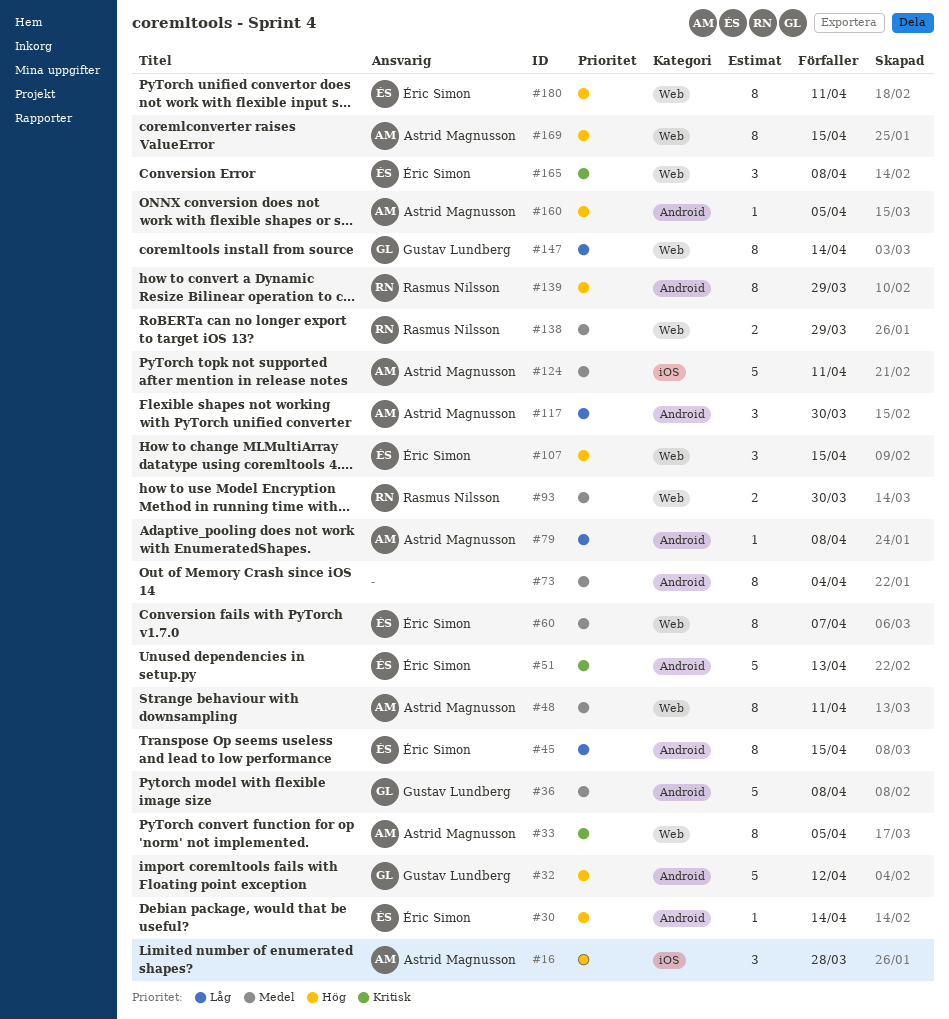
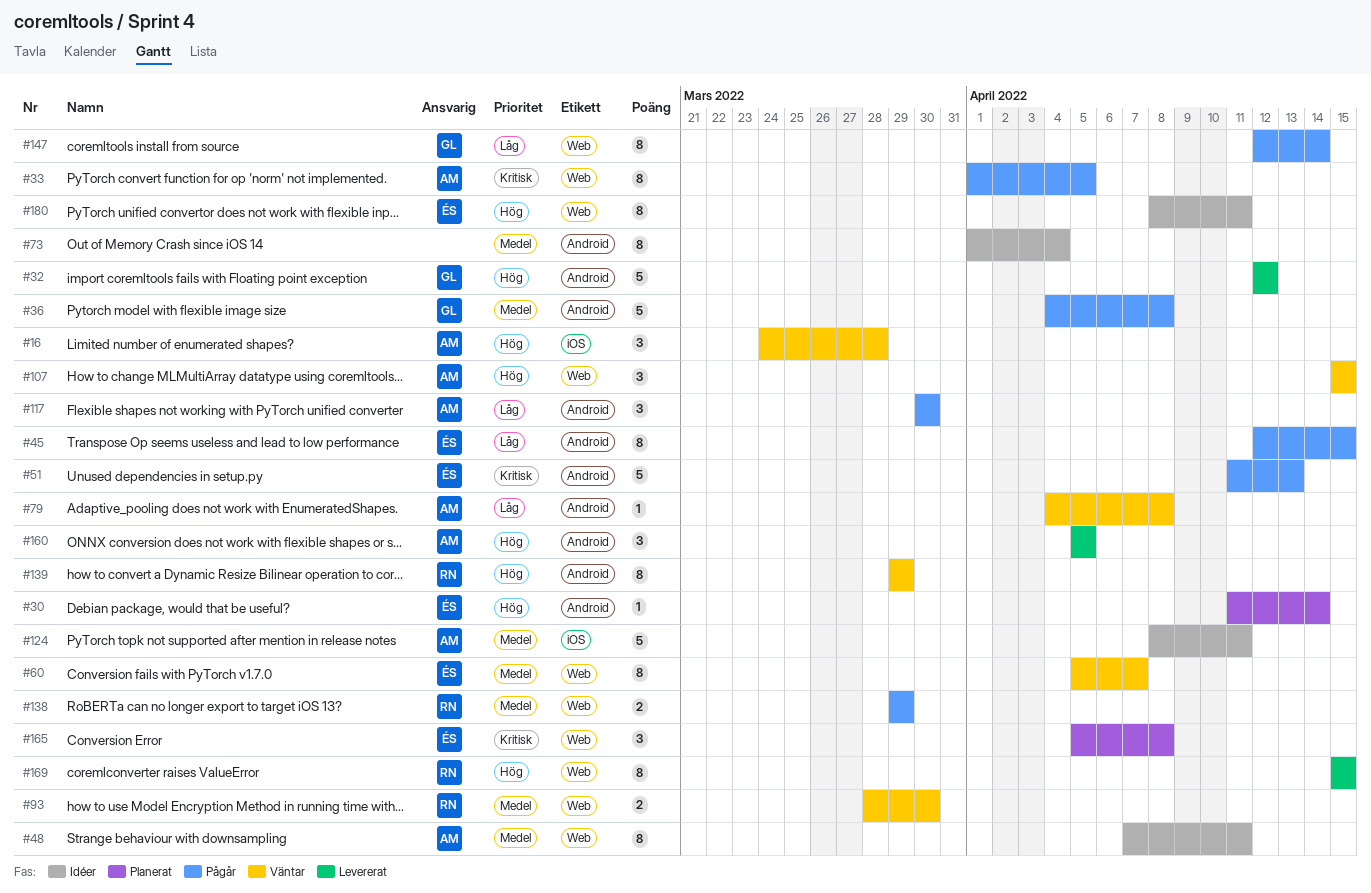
#107, owner: Éric Simon -> Astrid Magnusson
#160, estimate: 1 -> 3
#169, owner: Astrid Magnusson -> Rasmus Nilsson

